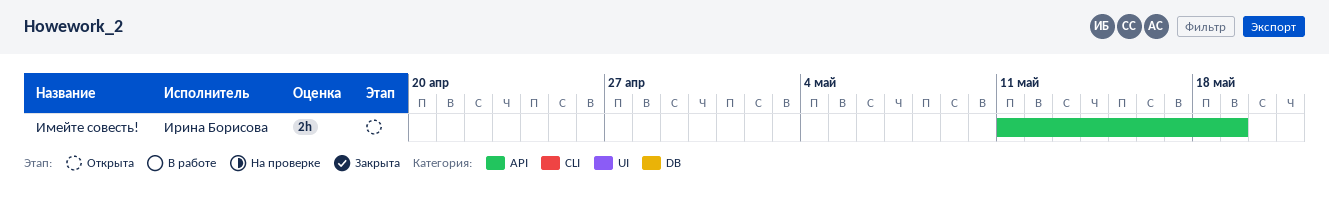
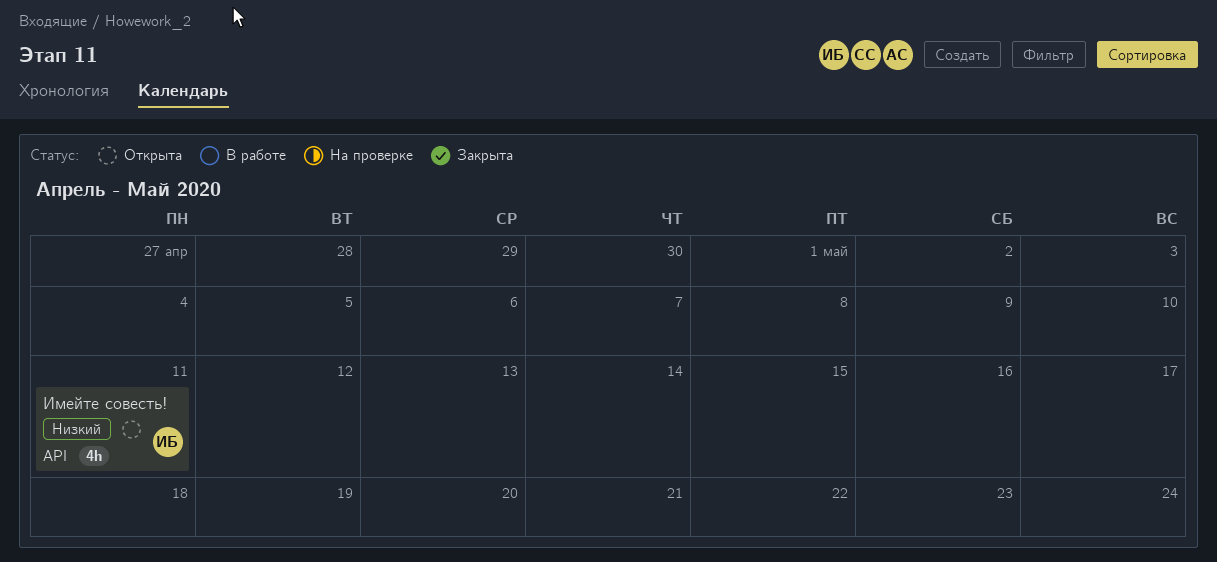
Имейте совесть!, estimate: 2h -> 4h
Имейте совесть!, due: May 19 -> May 11

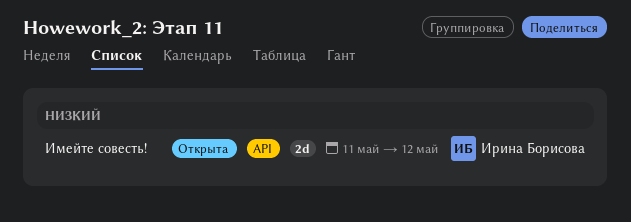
Имейте совесть!, estimate: 4h -> 2d
Имейте совесть!, due: May 11 -> May 12

